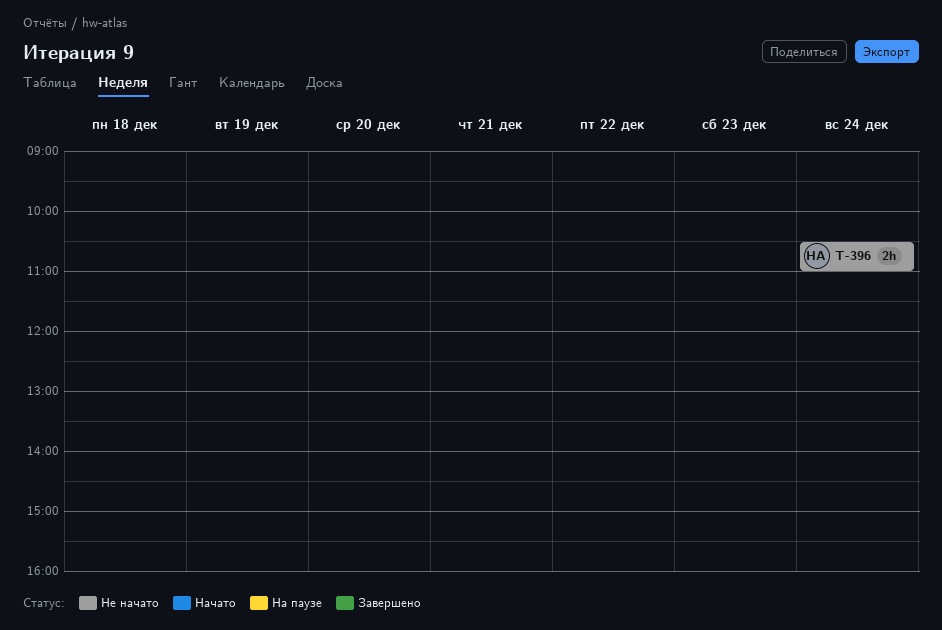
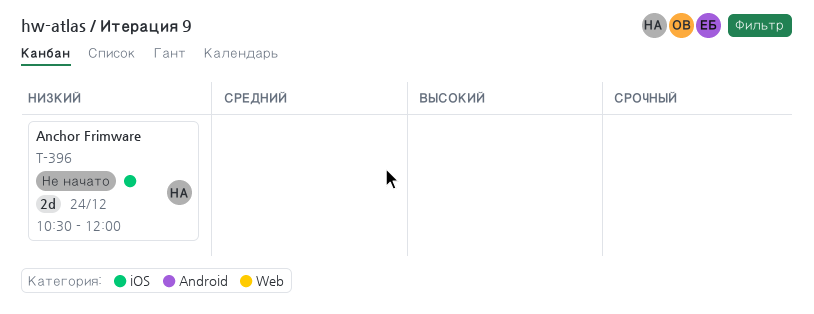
T-396, estimate: 2h -> 2d
T-396, ends: 11:00 -> 12:00

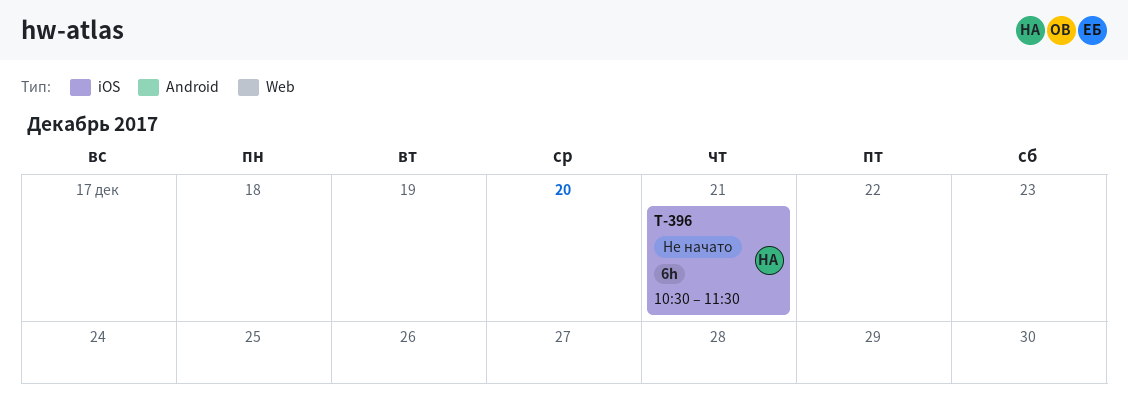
T-396, estimate: 2d -> 6h
T-396, day: Dec 24 -> Dec 21
T-396, ends: 12:00 -> 11:30

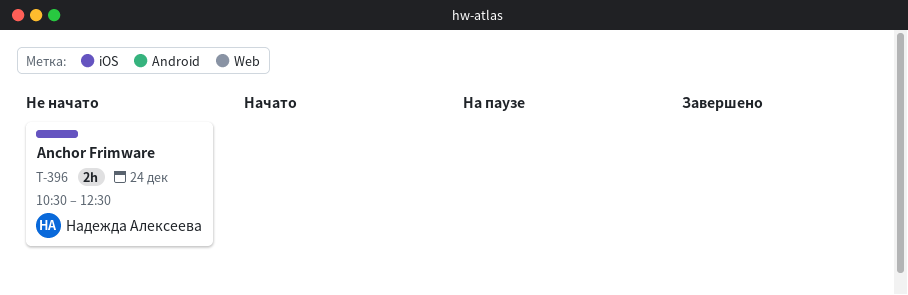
T-396, estimate: 6h -> 2h
T-396, day: Dec 21 -> Dec 24
T-396, ends: 11:30 -> 12:30

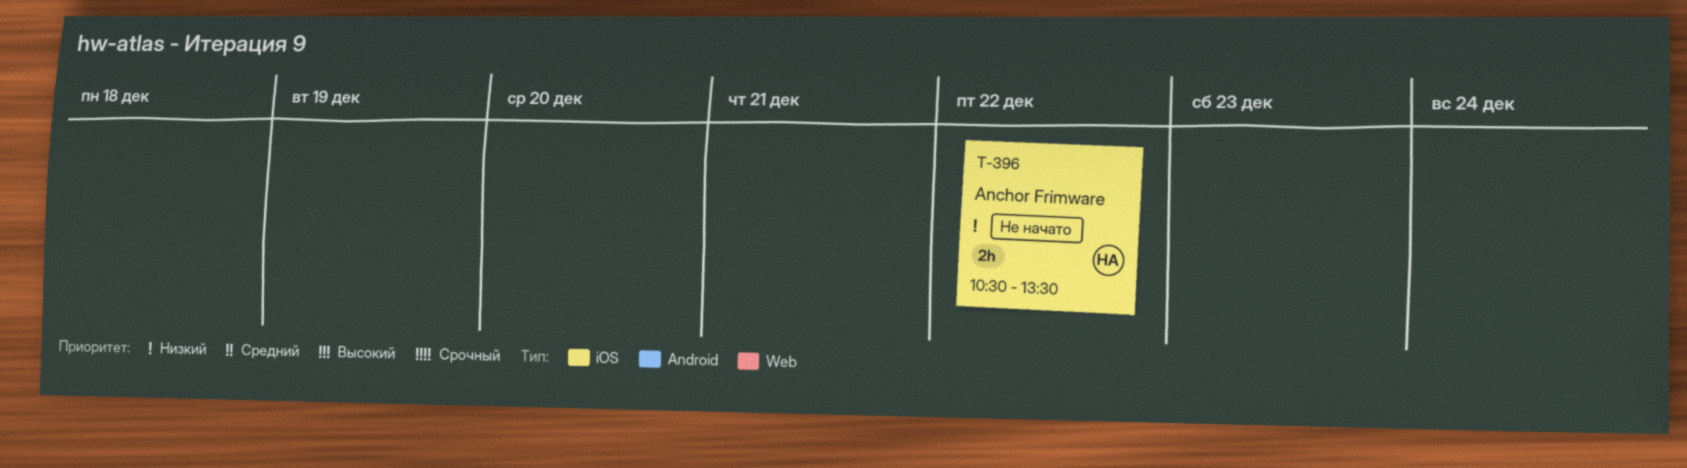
T-396, day: Dec 24 -> Dec 22
T-396, ends: 12:30 -> 13:30

